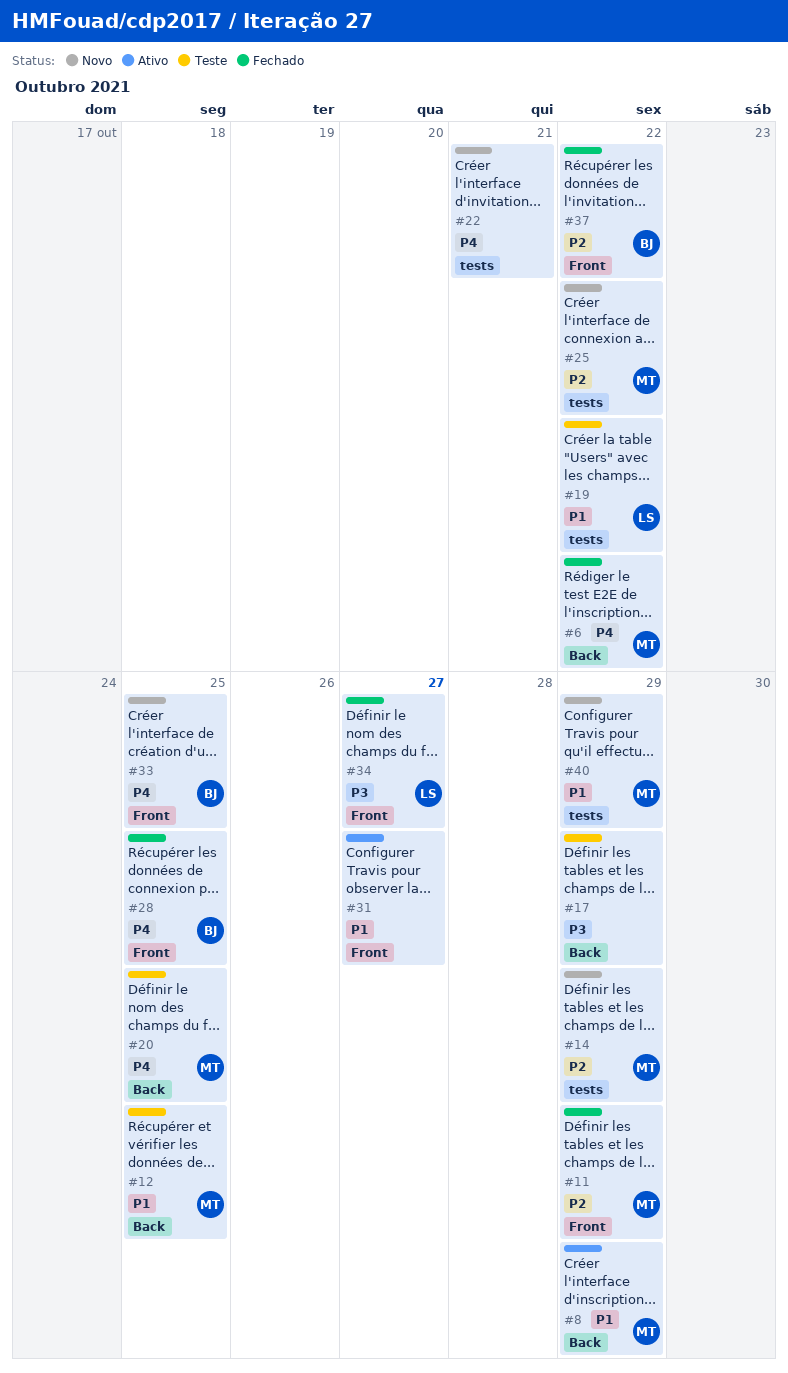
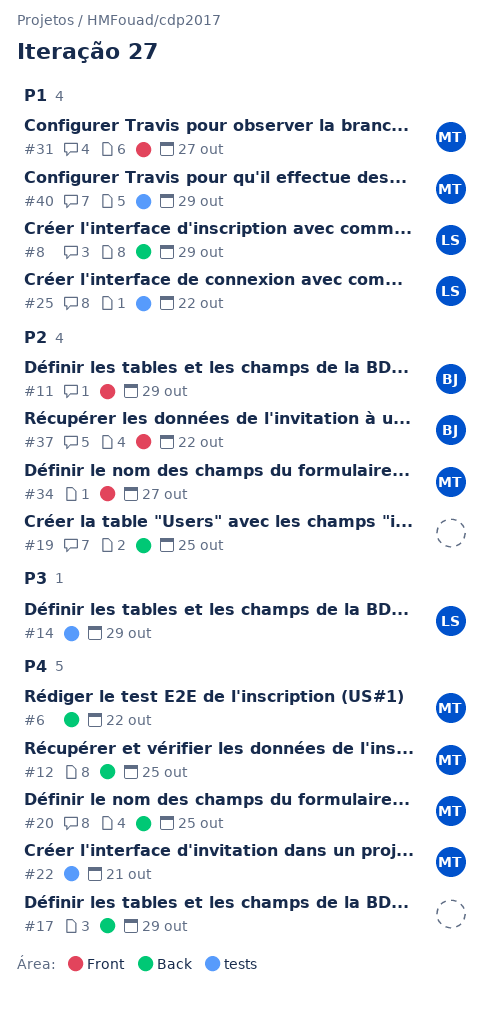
#8, owner: MT -> LS
#11, owner: MT -> BJ
#12, priority: P1 -> P4
#14, owner: MT -> LS
#14, priority: P2 -> P3
#17, priority: P3 -> P4
#19, owner: LS -> none
#19, priority: P1 -> P2
#19, label: tests -> Back
#19, due: Oct 22 -> Oct 25
#22, owner: none -> MT
#25, owner: MT -> LS
#25, priority: P2 -> P1
#28: present -> none
#31, owner: none -> MT
#33: present -> none
#34, owner: LS -> MT
#34, priority: P3 -> P2

